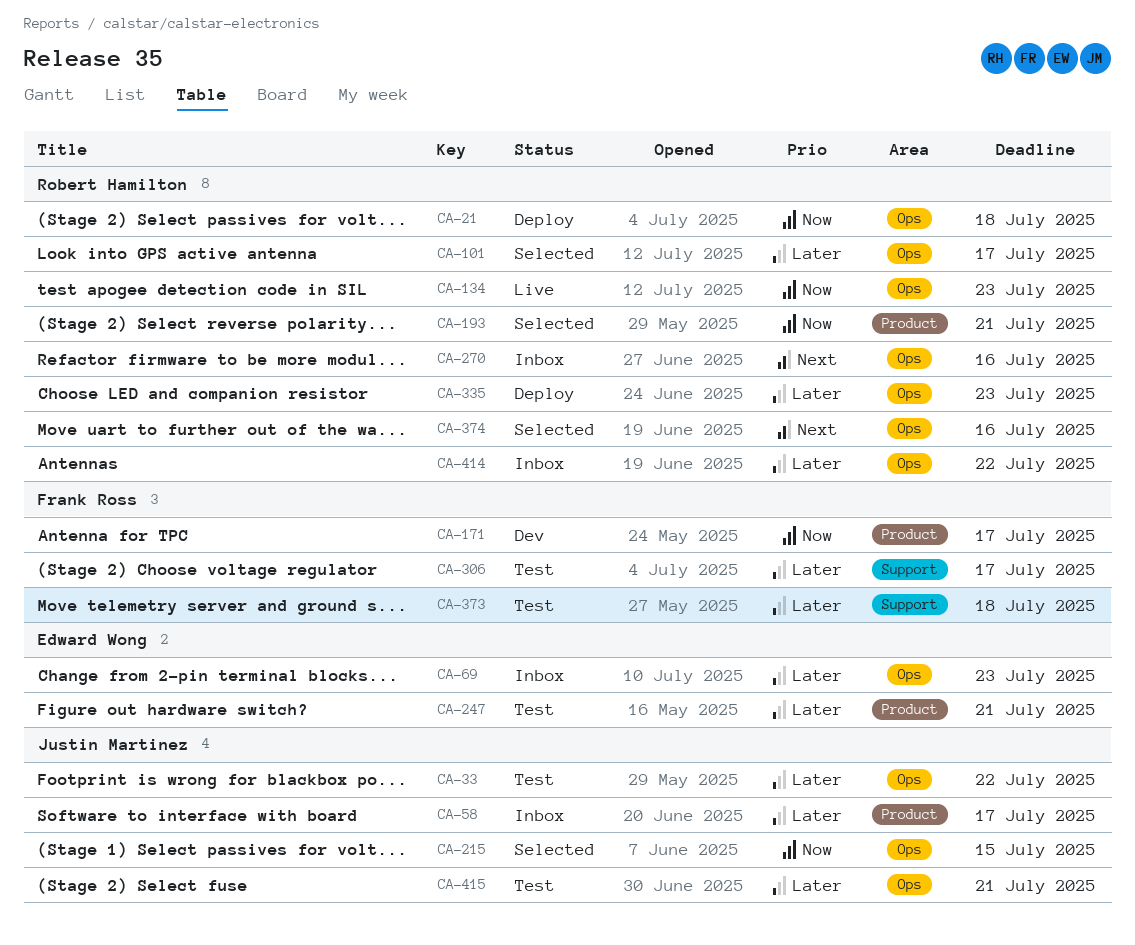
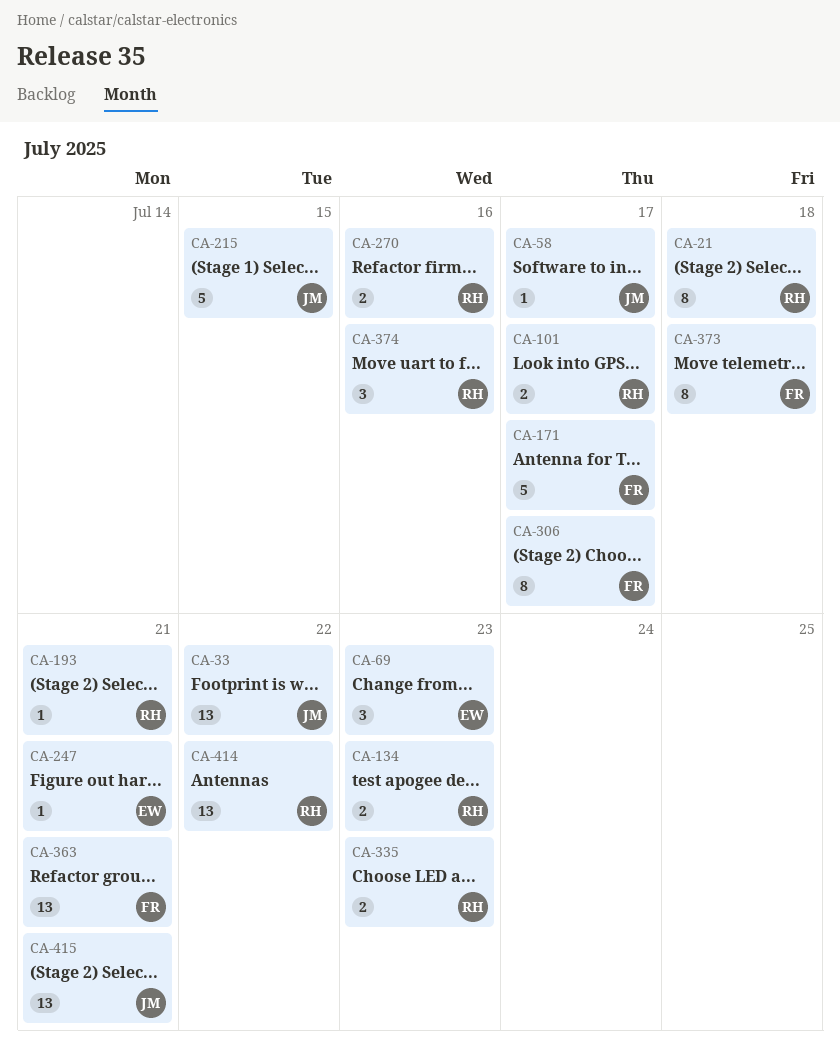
CA-363: none -> present

